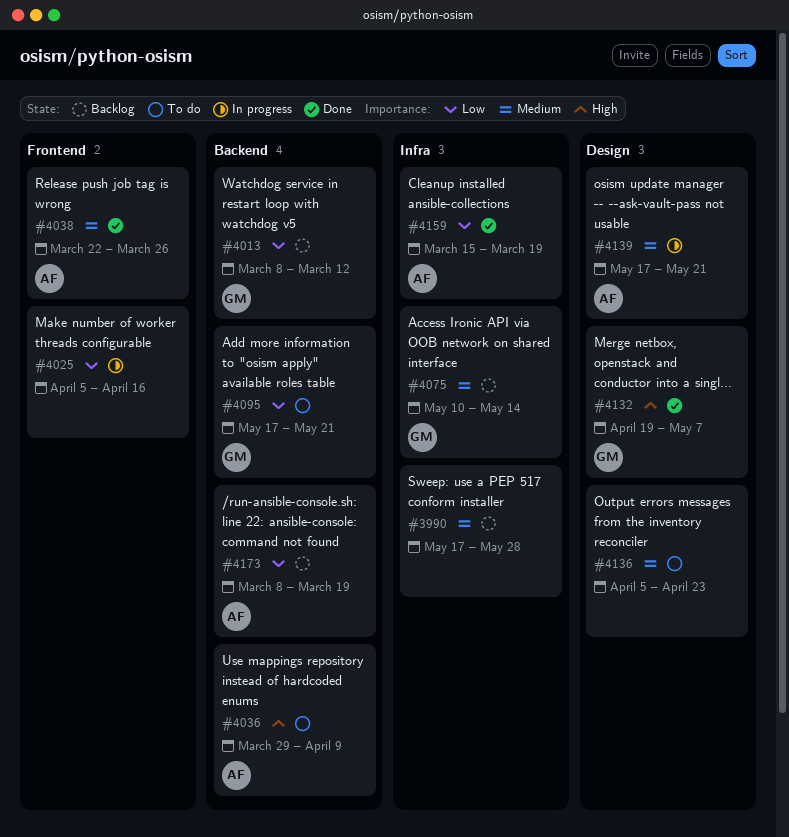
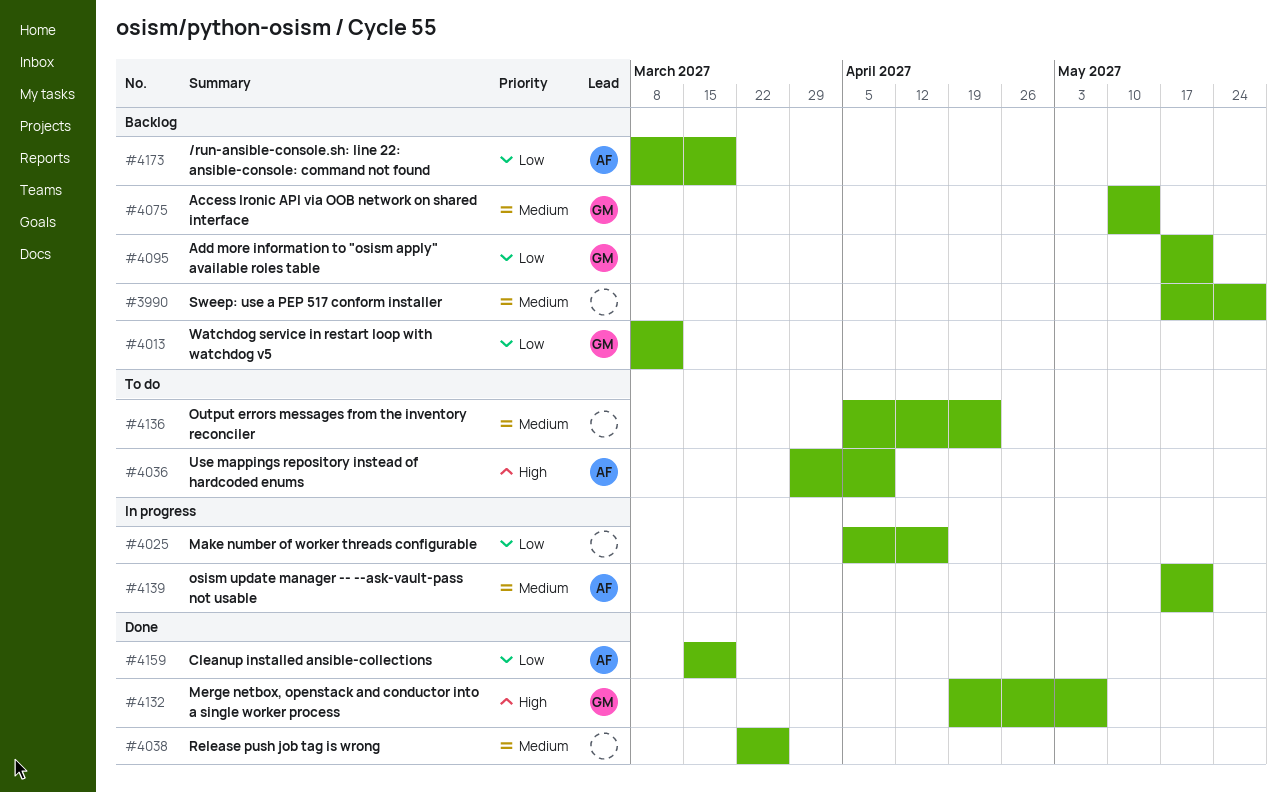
#4038, owner: AF -> none
#4095, status: To do -> Backlog

